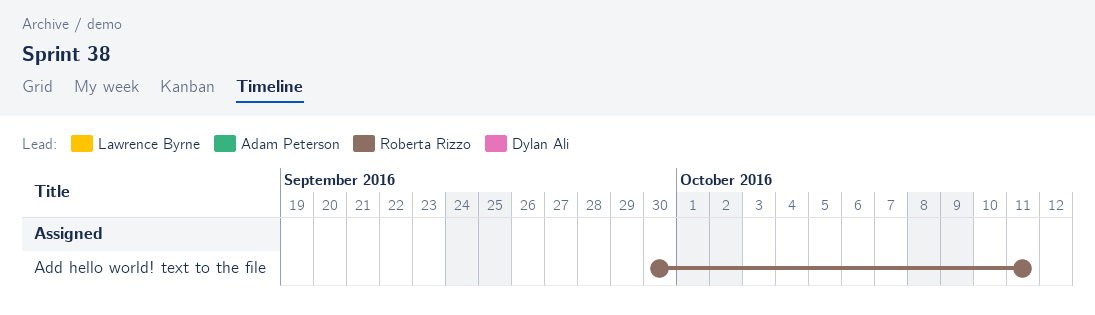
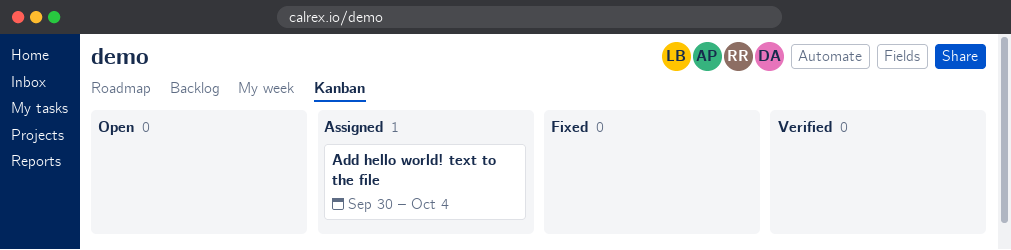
Add hello world! text to the file, due: Oct 11 -> Oct 4

